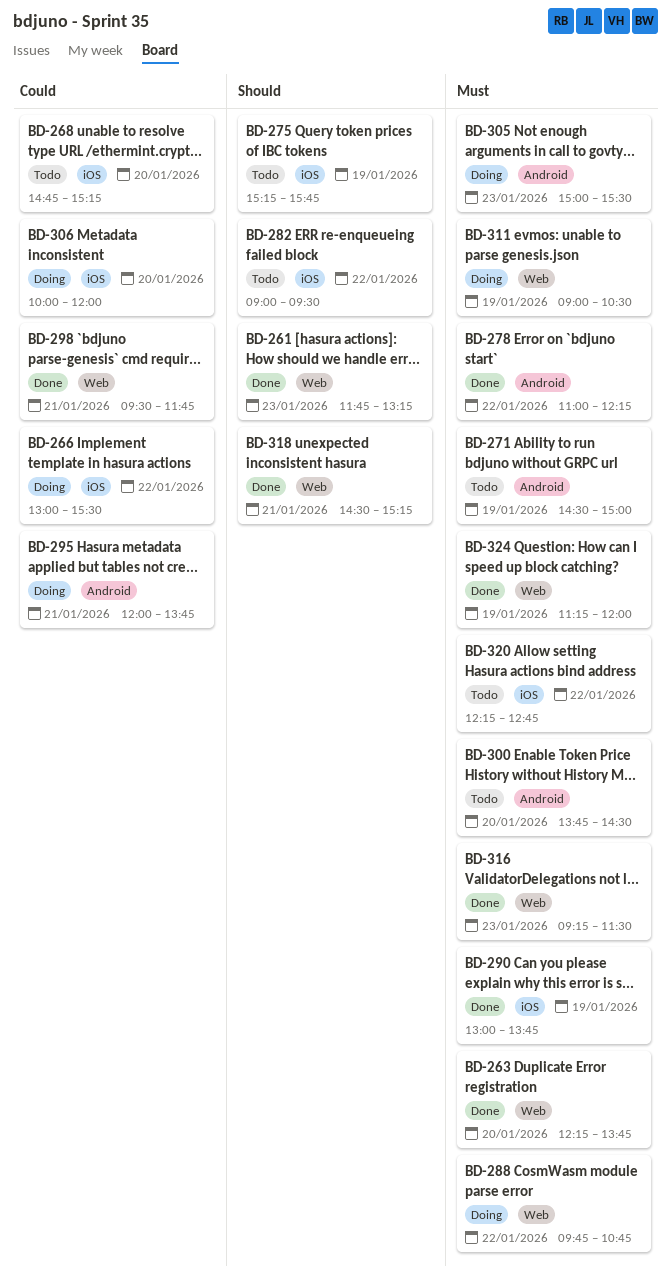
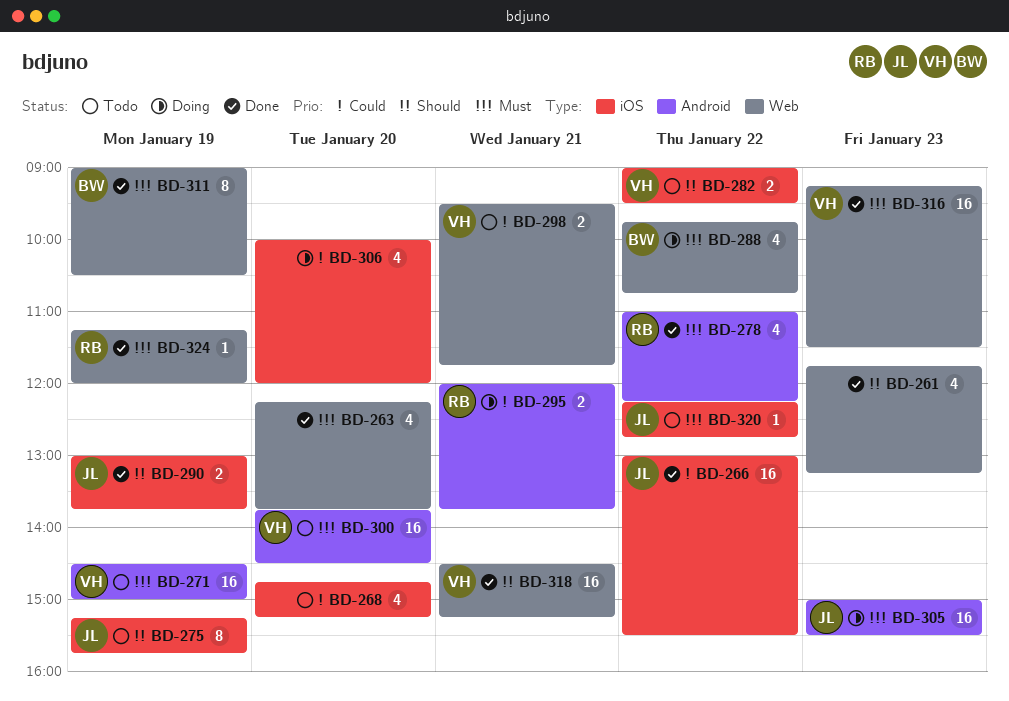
BD-266, status: Doing -> Done
BD-290, priority: Must -> Should
BD-298, status: Done -> Todo
BD-311, status: Doing -> Done

